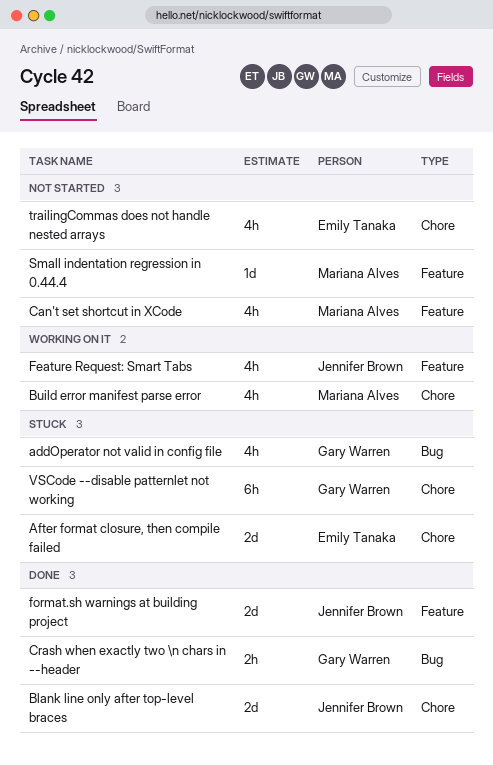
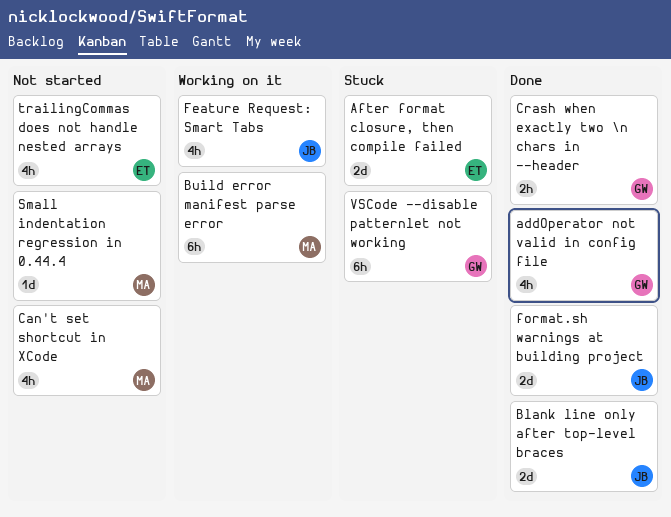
addOperator not valid in config file, status: Stuck -> Done
Build error manifest parse error, estimate: 4h -> 6h

